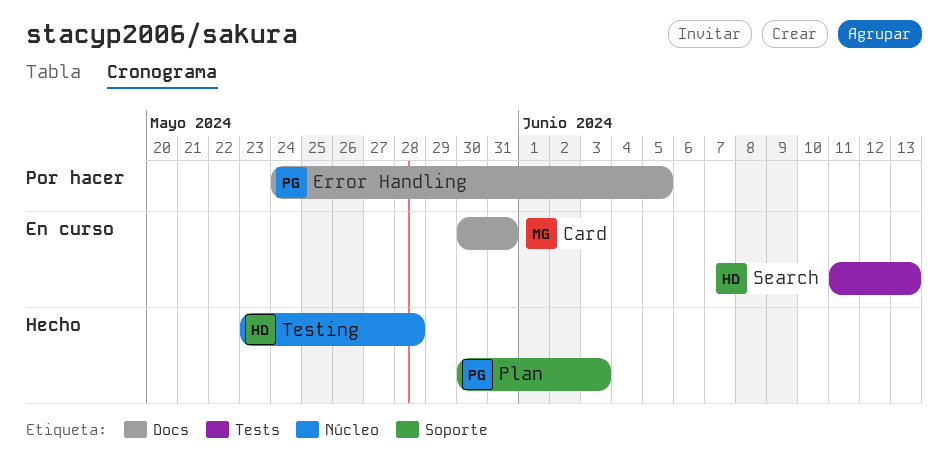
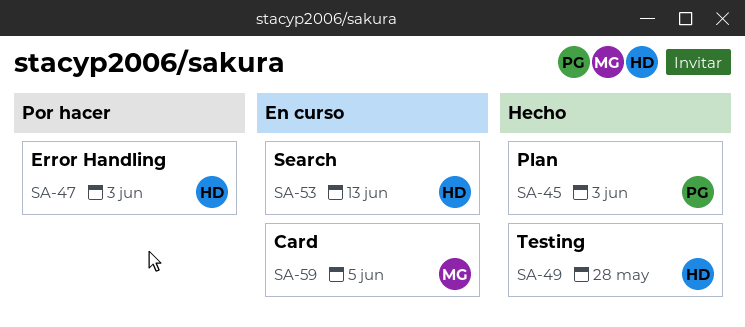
Card, due: May 31 -> Jun 5
Error Handling, owner: PG -> HD
Error Handling, due: Jun 5 -> Jun 3

